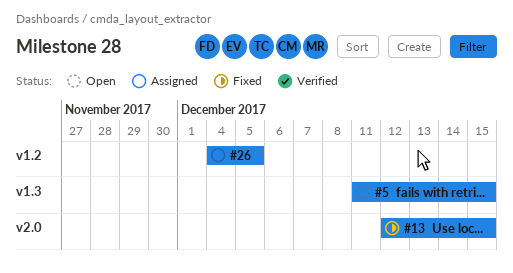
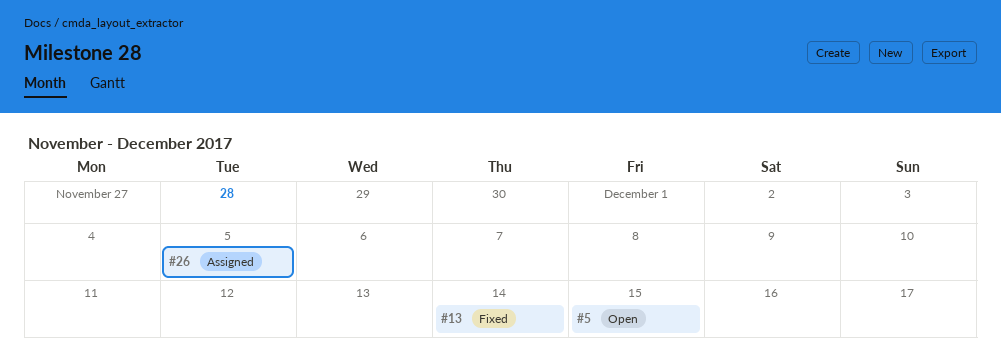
#13, due: Dec 15 -> Dec 14

